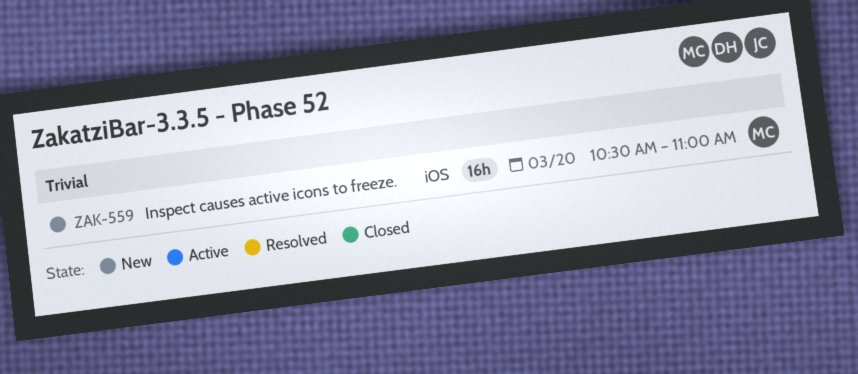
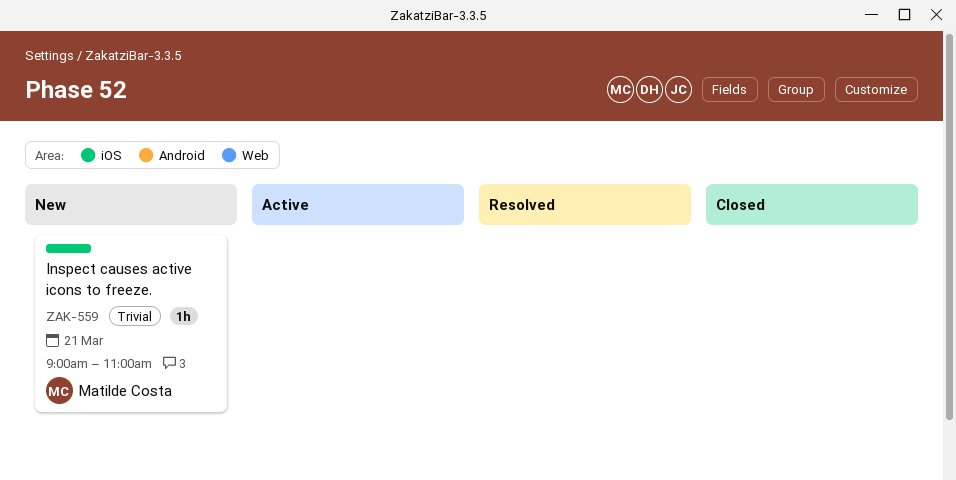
ZAK-559, estimate: 16h -> 1h
ZAK-559, day: Mar 20 -> Mar 21
ZAK-559, begins: 10:30 -> 09:00

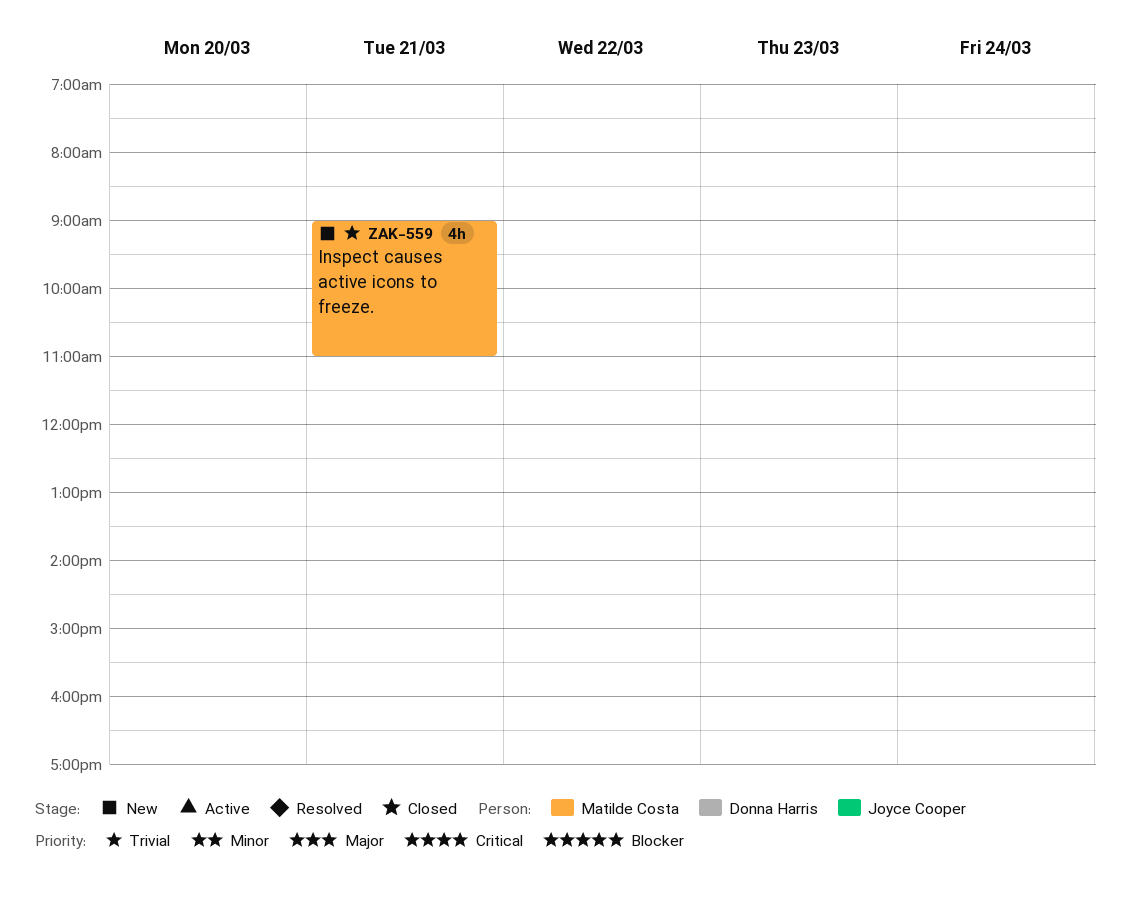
ZAK-559, estimate: 1h -> 4h

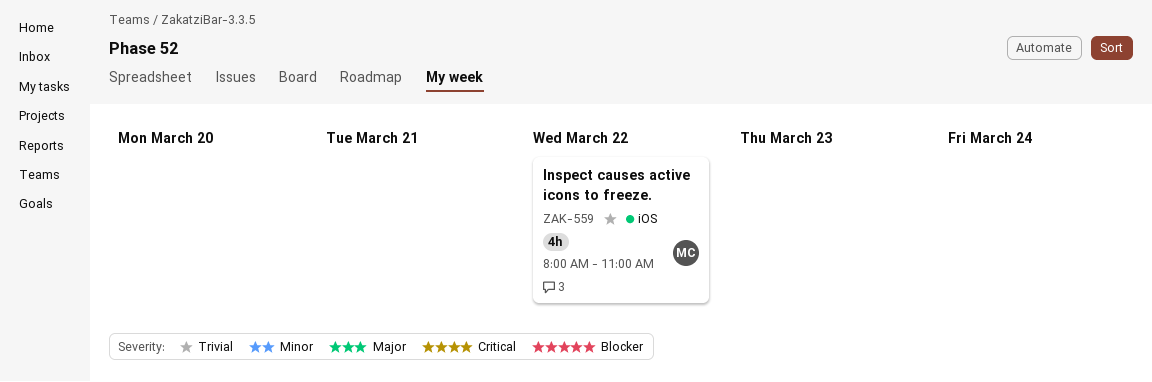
ZAK-559, day: Mar 21 -> Mar 22
ZAK-559, begins: 09:00 -> 08:00

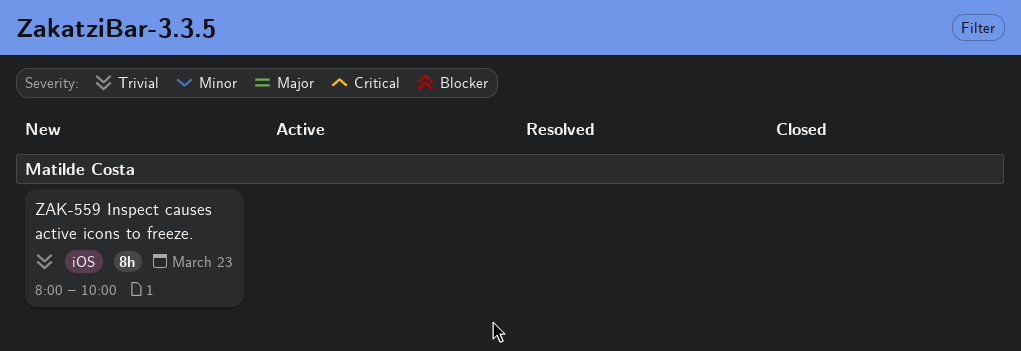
ZAK-559, estimate: 4h -> 8h
ZAK-559, day: Mar 22 -> Mar 23
ZAK-559, ends: 11:00 -> 10:00

